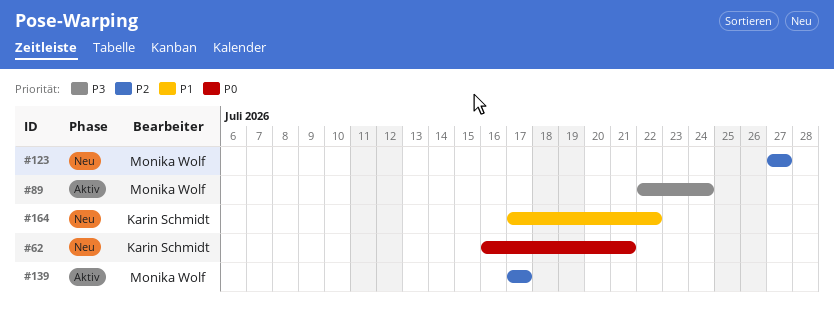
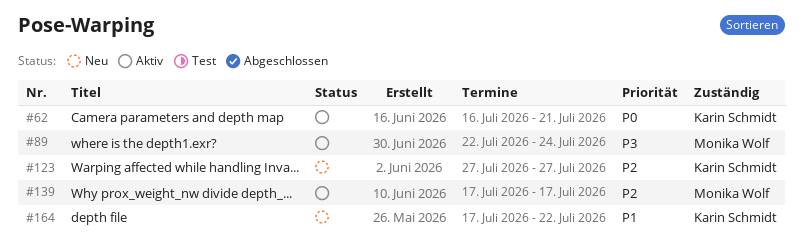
#62, status: Neu -> Aktiv
#123, owner: Monika Wolf -> Karin Schmidt

